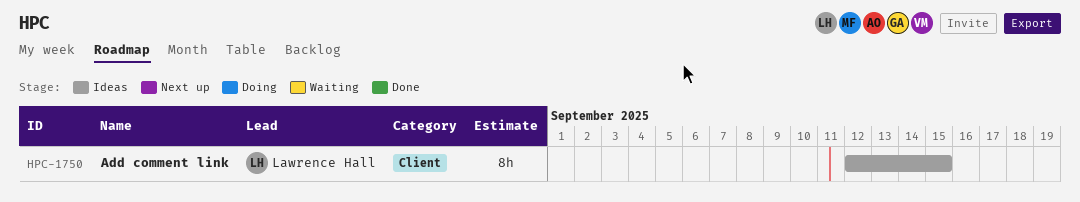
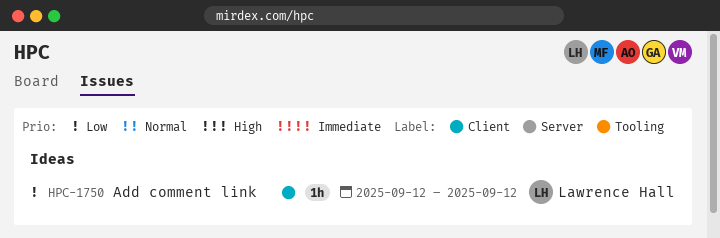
HPC-1750, estimate: 8h -> 1h
HPC-1750, due: Sep 15 -> Sep 12

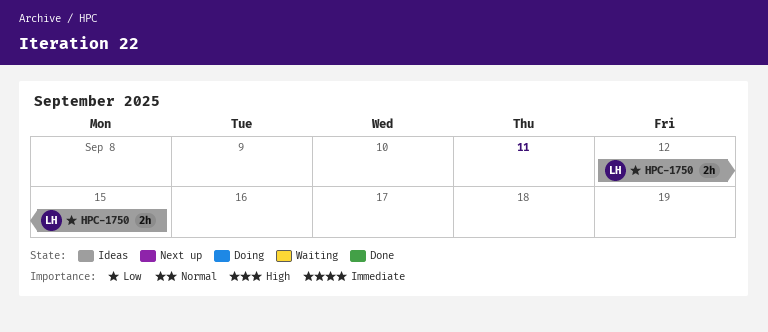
HPC-1750, estimate: 1h -> 2h
HPC-1750, due: Sep 12 -> Sep 15

